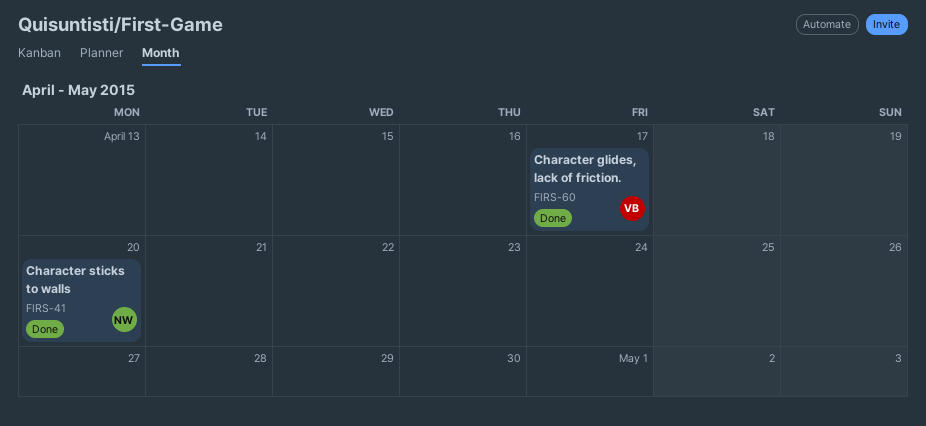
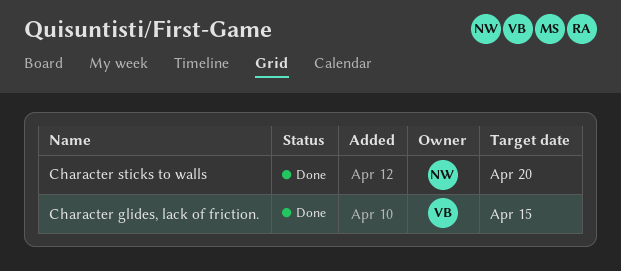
Character glides, lack of friction., due: Apr 17 -> Apr 15

